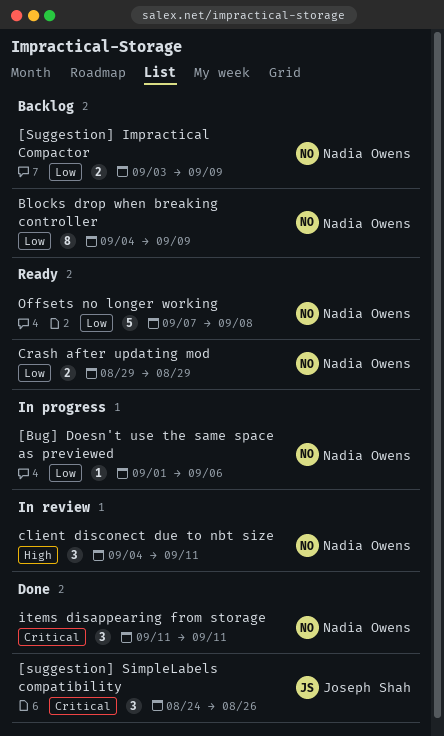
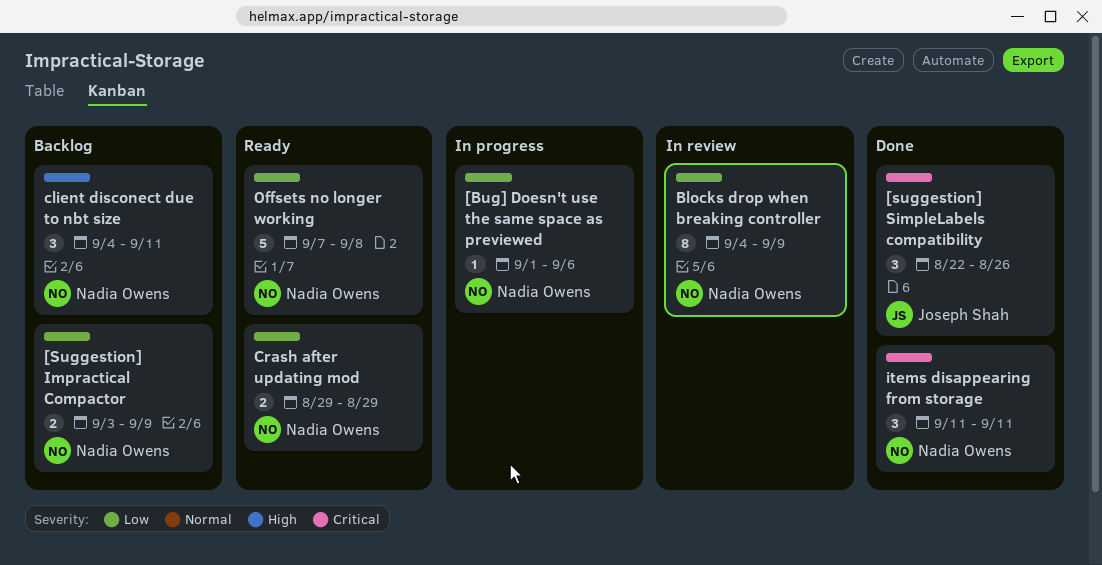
[suggestion] SimpleLabels compatibility, start: Aug 24 -> Aug 22
Blocks drop when breaking controller, status: Backlog -> In review
client disconect due to nbt size, status: In review -> Backlog

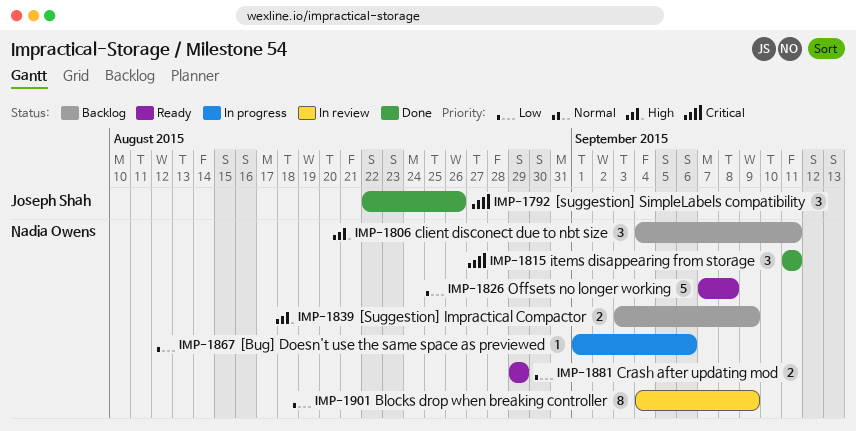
[Suggestion] Impractical Compactor, priority: Low -> High

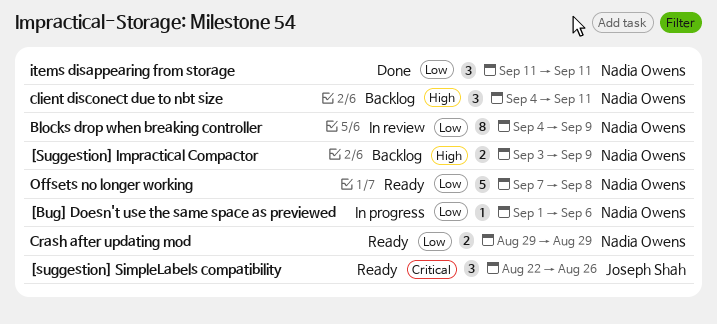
[suggestion] SimpleLabels compatibility, status: Done -> Ready
items disappearing from storage, priority: Critical -> Low

